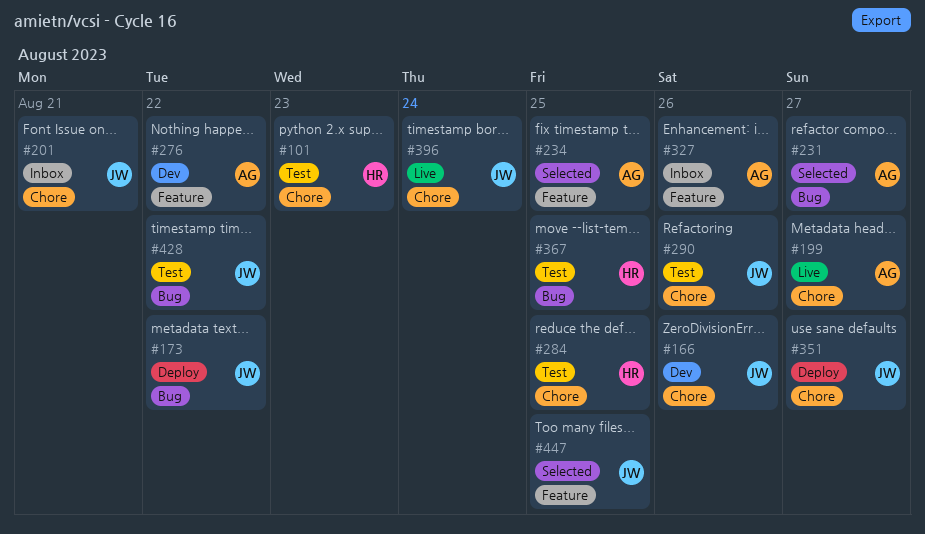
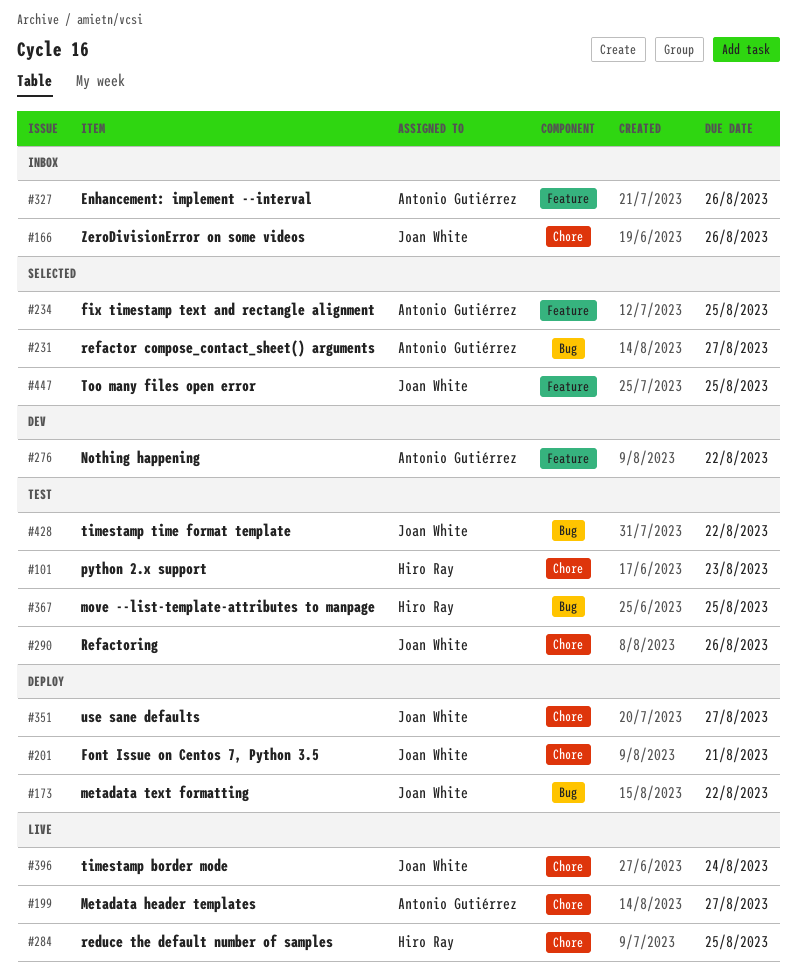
#166, status: Dev -> Inbox
#201, status: Inbox -> Deploy
#284, status: Test -> Live

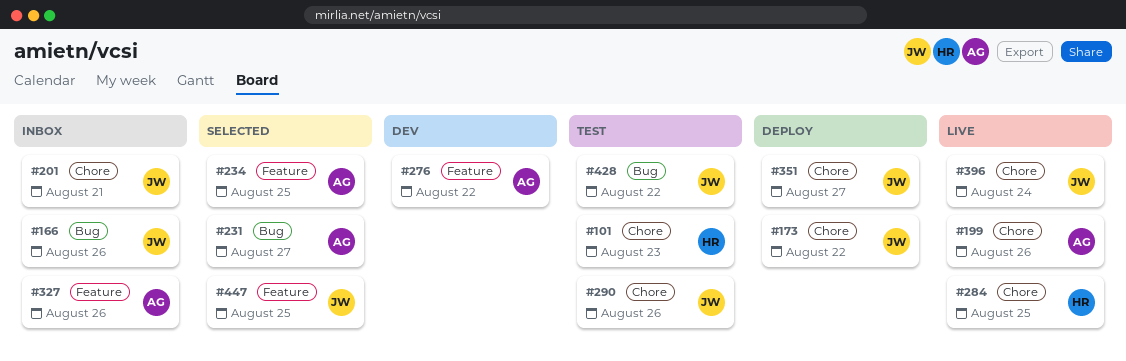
#166, label: Chore -> Bug
#173, label: Bug -> Chore
#199, due: Aug 27 -> Aug 26
#201, status: Deploy -> Inbox
#367: present -> none

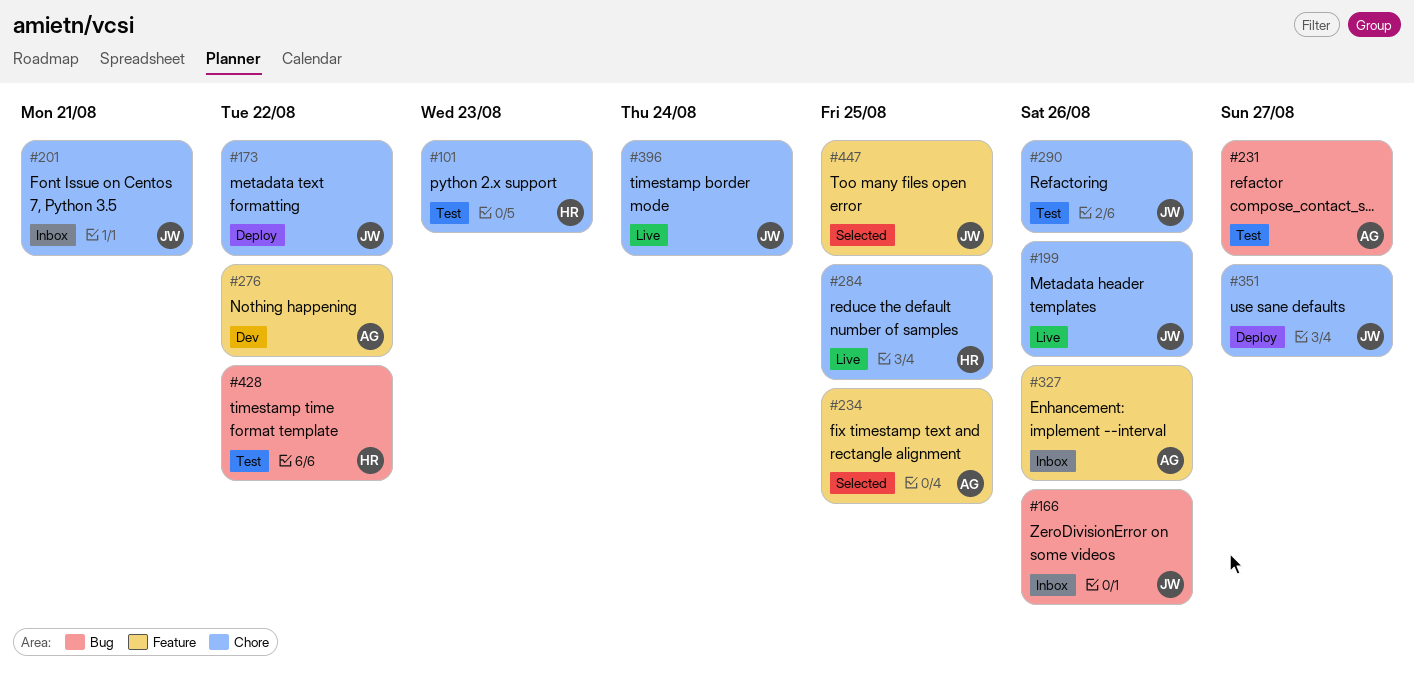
#199, owner: AG -> JW
#231, status: Selected -> Test
#428, owner: JW -> HR

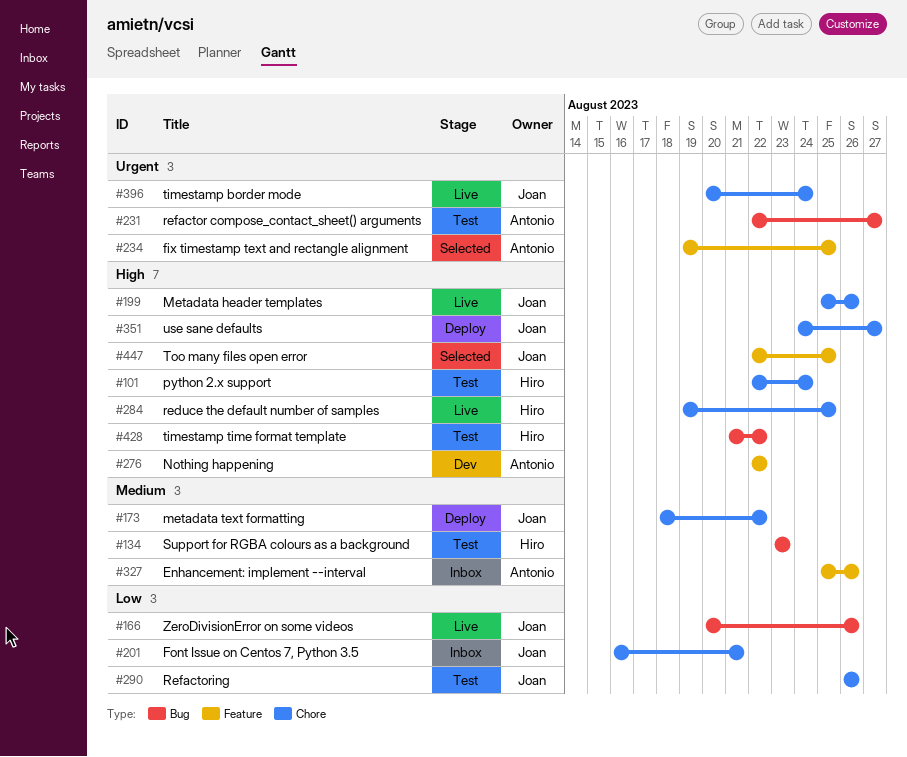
#101, due: Aug 23 -> Aug 24
#134: none -> present
#166, status: Inbox -> Live

